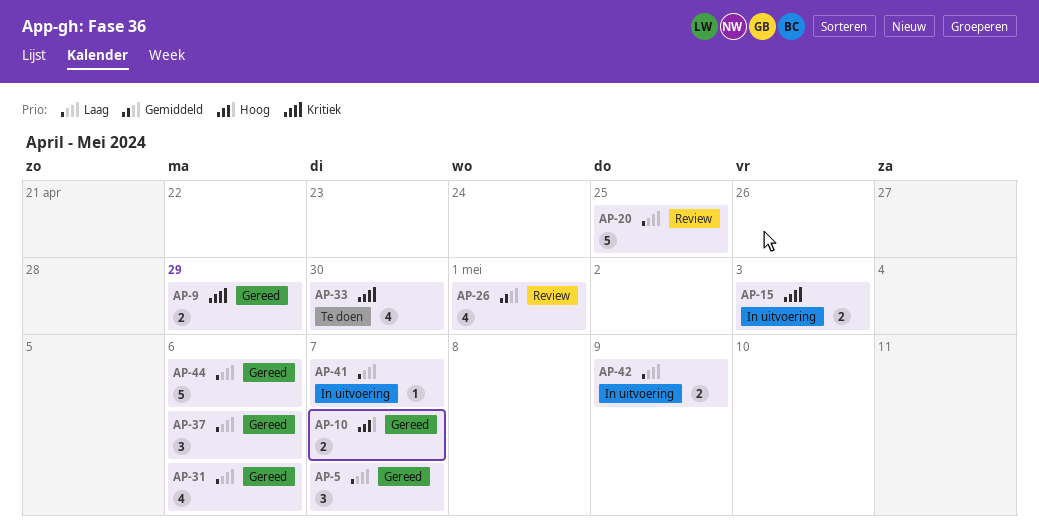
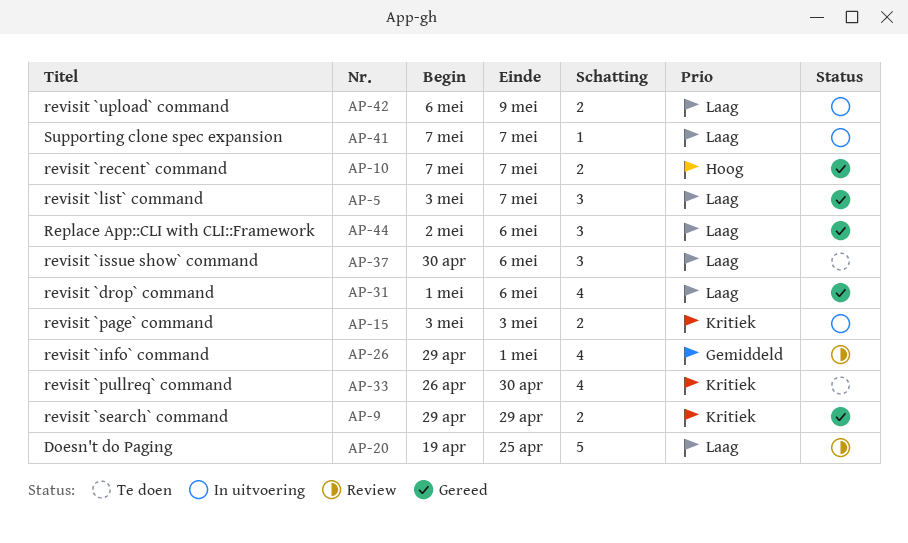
AP-37, status: Gereed -> Te doen
AP-44, estimate: 5 -> 3

